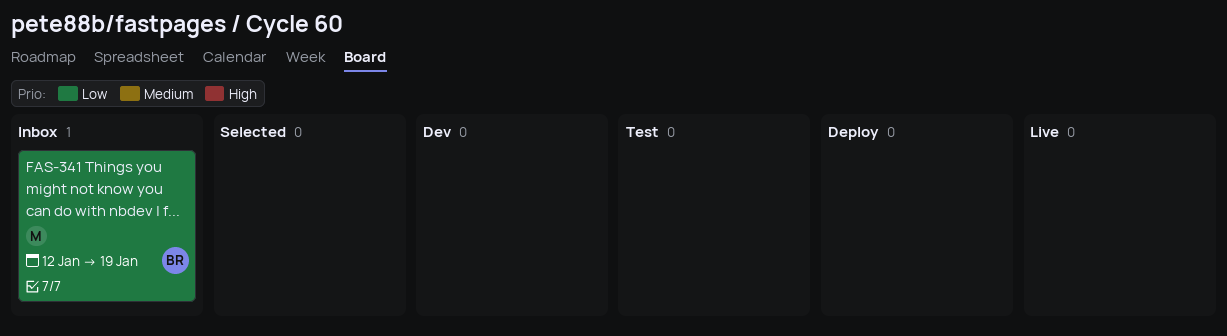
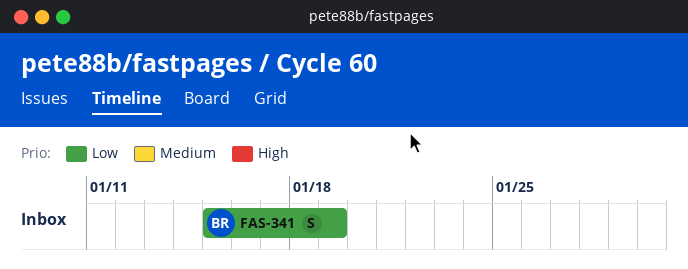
FAS-341, estimate: M -> S
FAS-341, start: Jan 12 -> Jan 15

